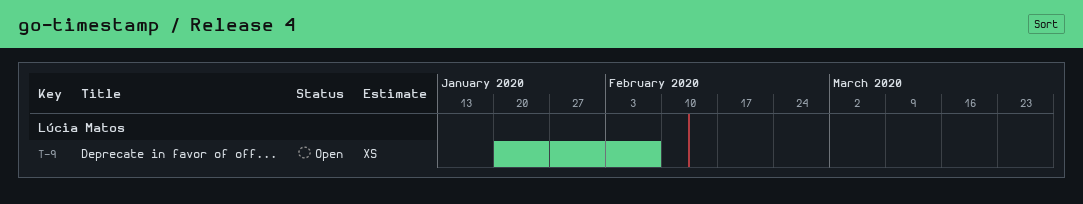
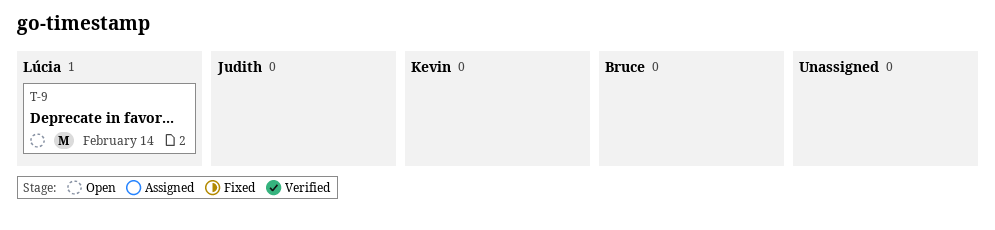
T-9, estimate: XS -> M
T-9, due: Feb 7 -> Feb 14

